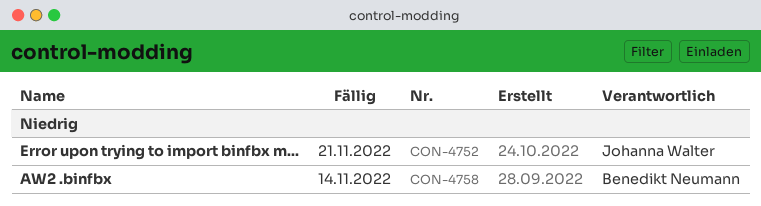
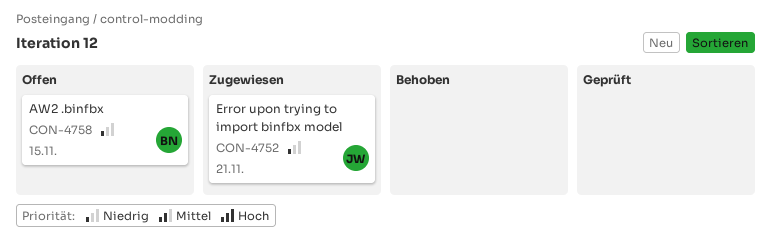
CON-4758, due: Nov 14 -> Nov 15

